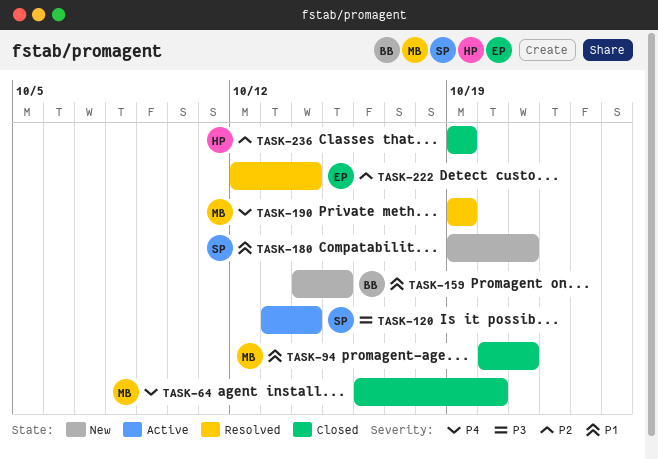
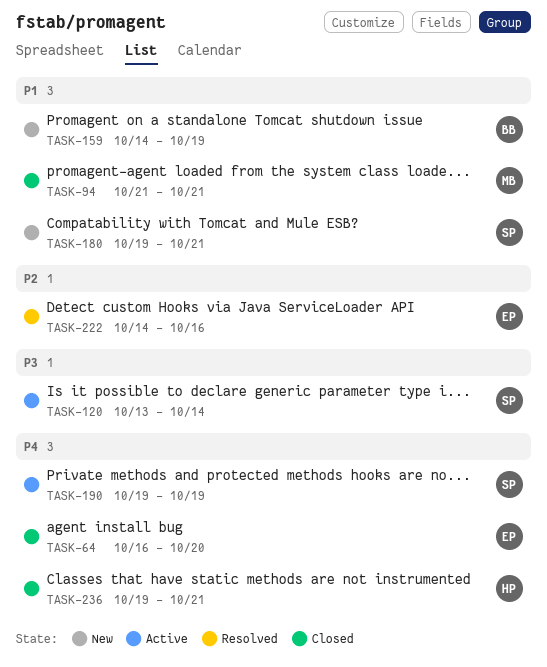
TASK-64, owner: MB -> EP
TASK-94, start: Oct 20 -> Oct 21
TASK-159, due: Oct 15 -> Oct 19
TASK-190, status: Resolved -> Active
TASK-190, owner: MB -> SP
TASK-222, start: Oct 12 -> Oct 14
TASK-222, due: Oct 14 -> Oct 16
TASK-236, priority: P2 -> P4
TASK-236, due: Oct 19 -> Oct 21

